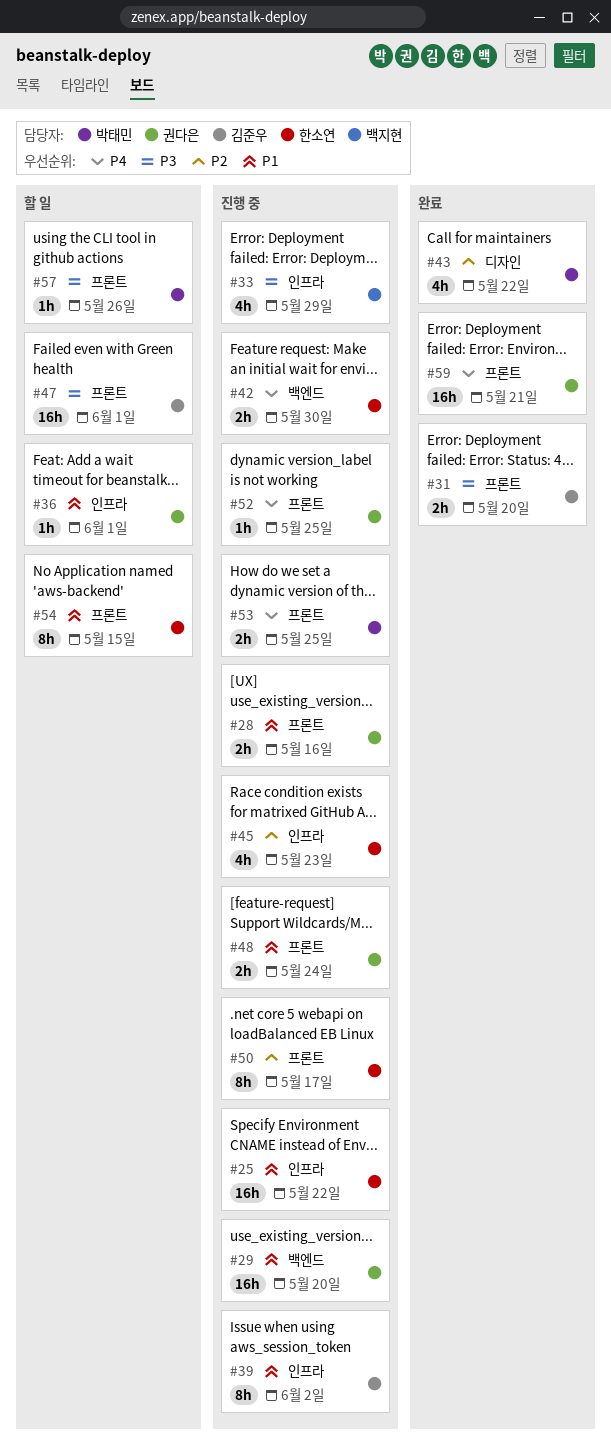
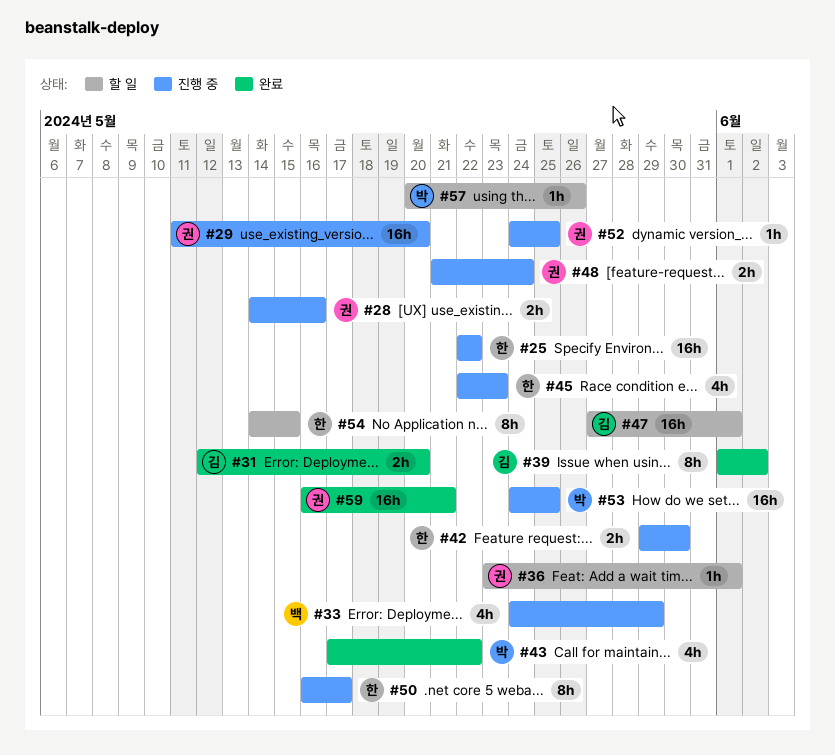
#39, status: 진행 중 -> 완료
#53, estimate: 2h -> 16h

